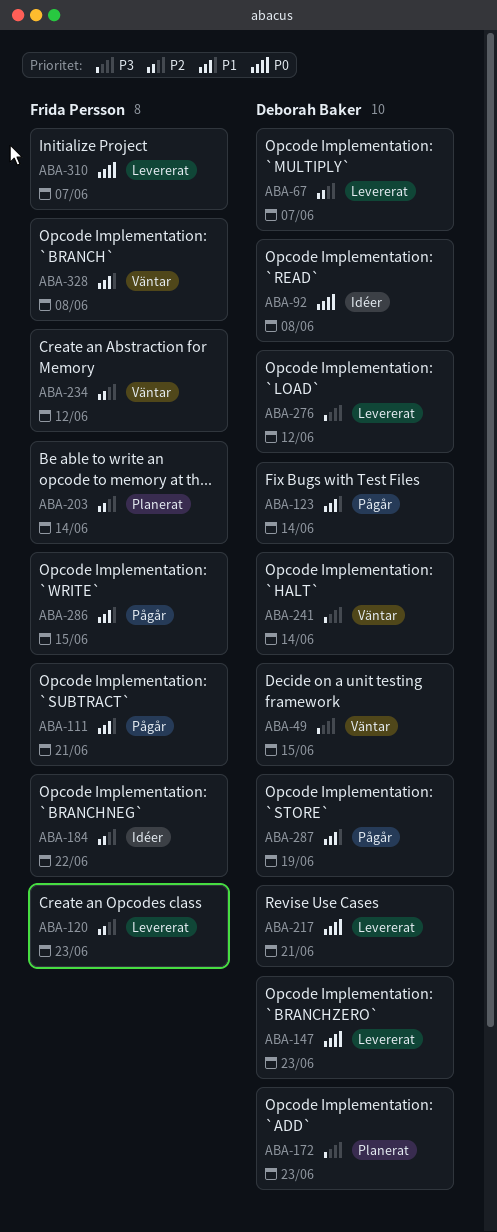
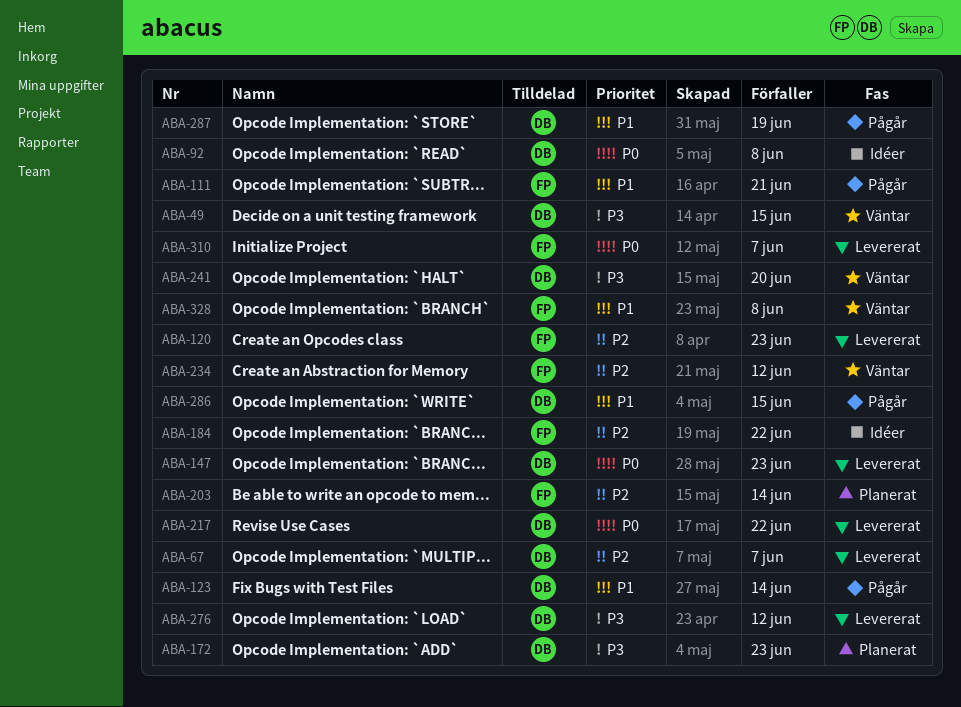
ABA-217, due: Jun 21 -> Jun 22
ABA-241, due: Jun 14 -> Jun 20
ABA-286, owner: Frida Persson -> Deborah Baker

